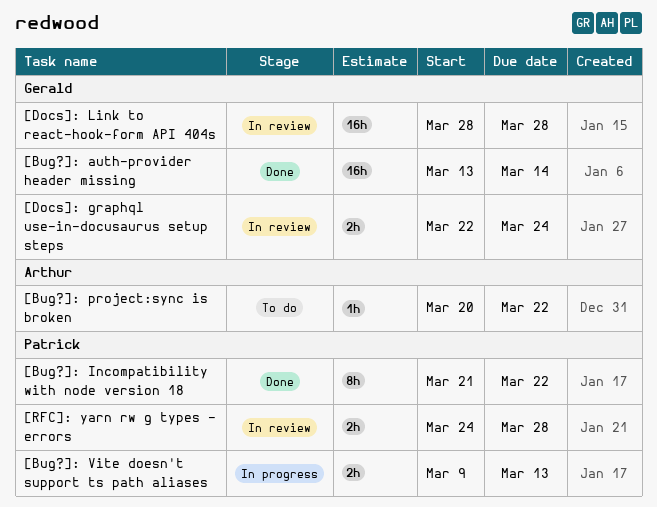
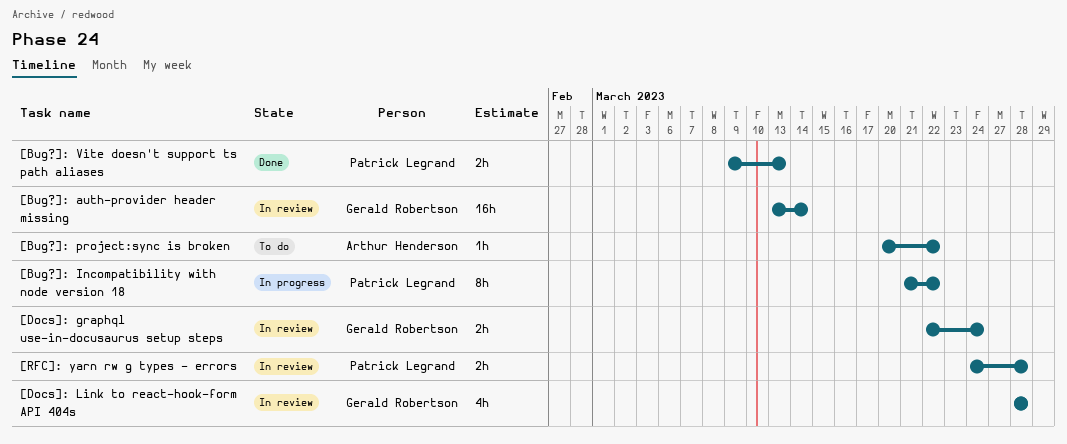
[Bug?]: auth-provider header missing, status: Done -> In review
[Bug?]: Incompatibility with node version 18, status: Done -> In progress
[Bug?]: Vite doesn't support ts path aliases, status: In progress -> Done
[Docs]: Link to react-hook-form API 404s, estimate: 16h -> 4h

